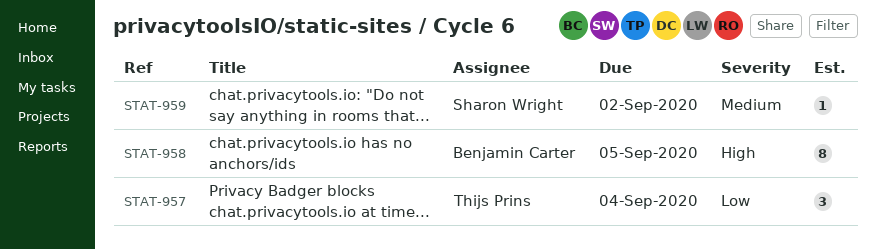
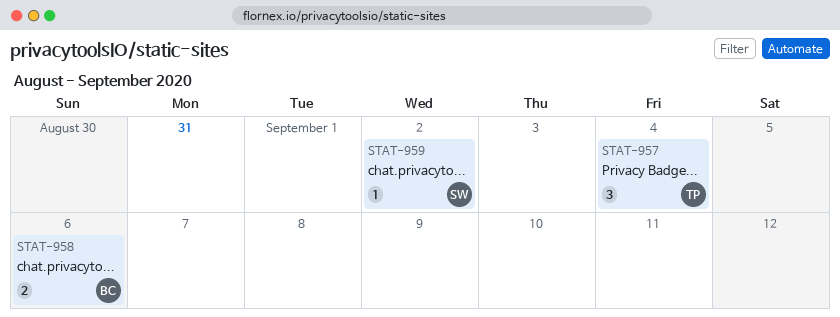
STAT-958, estimate: 8 -> 2
STAT-958, due: Sep 5 -> Sep 6

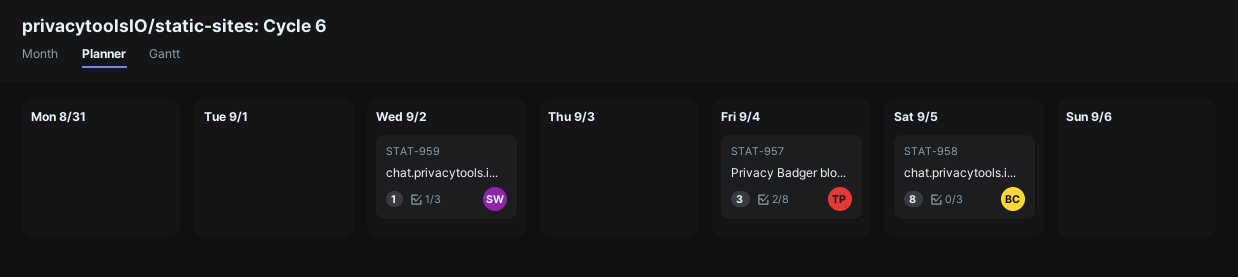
STAT-958, estimate: 2 -> 8
STAT-958, due: Sep 6 -> Sep 5

